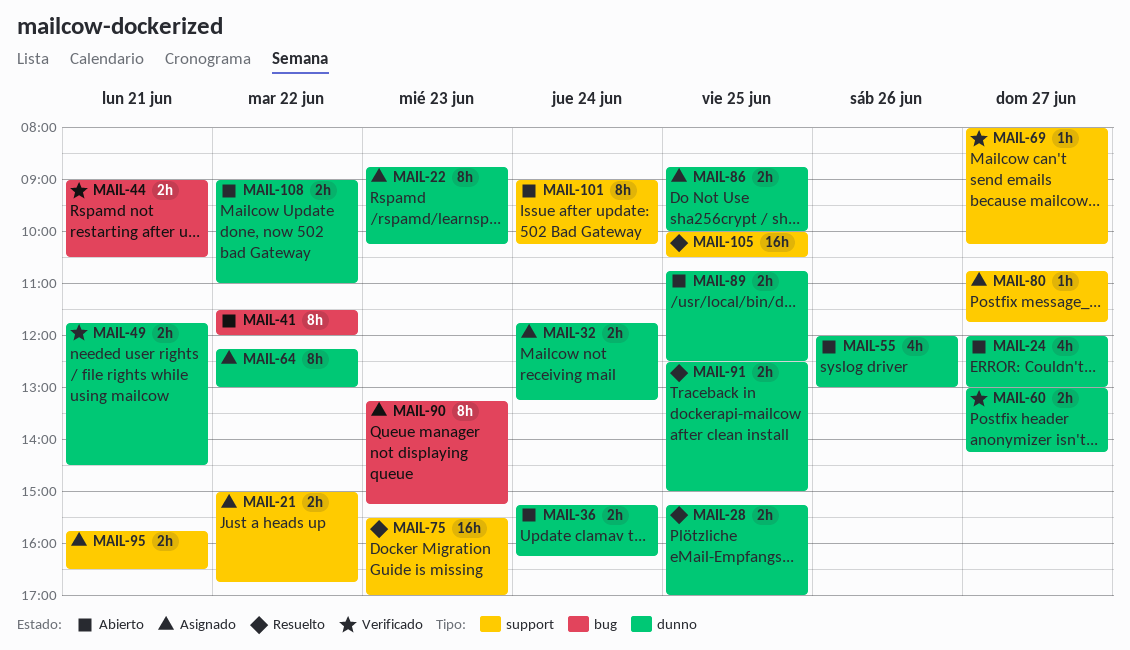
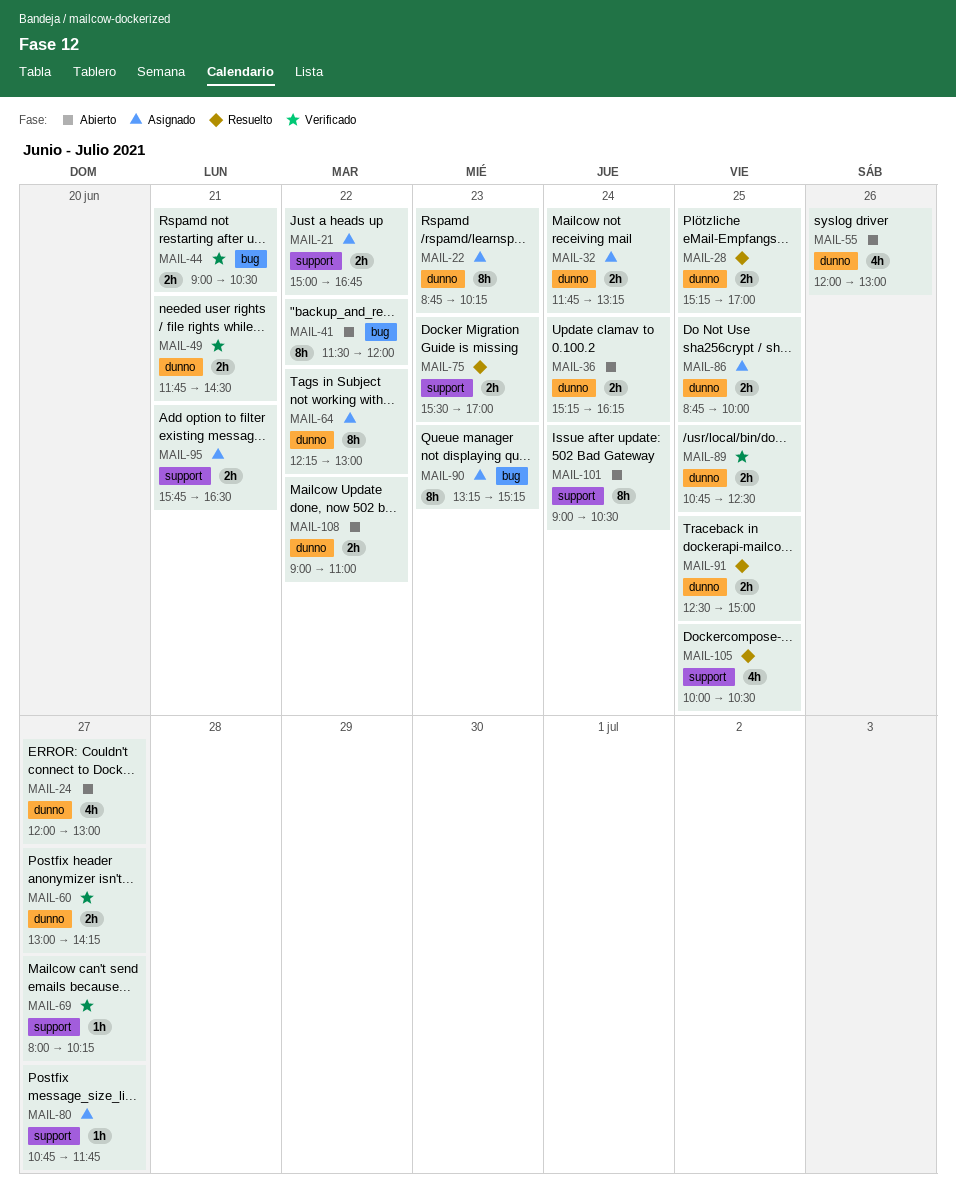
MAIL-75, estimate: 16h -> 2h
MAIL-89, status: Abierto -> Verificado
MAIL-101, ends: 10:15 -> 10:30
MAIL-105, estimate: 16h -> 4h

